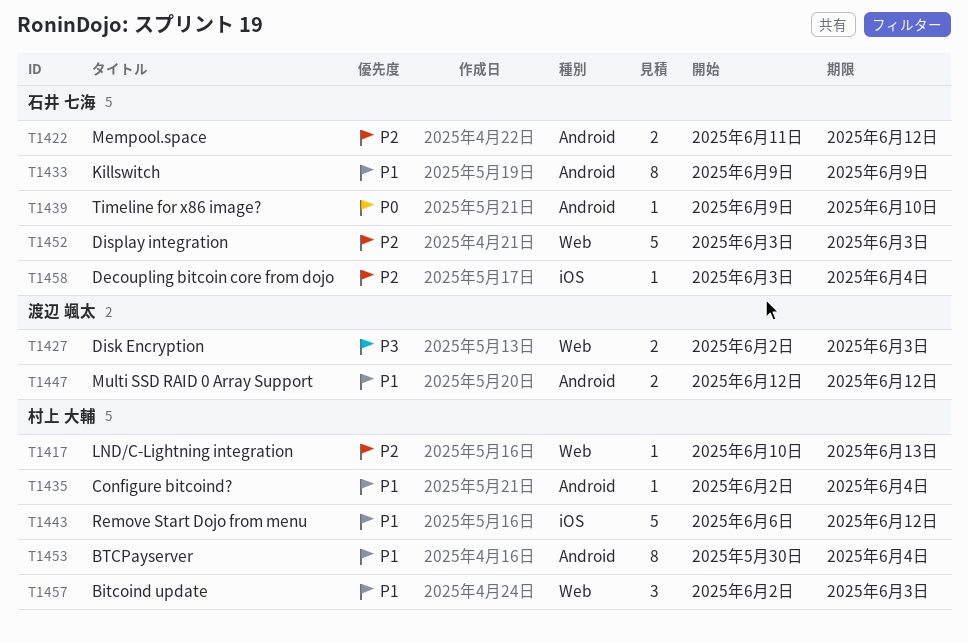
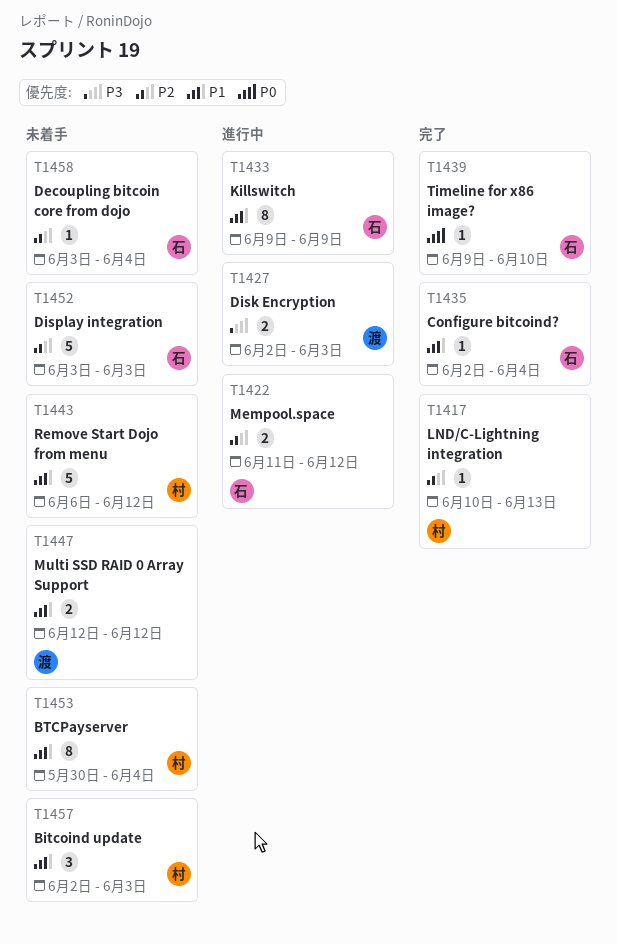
T1435, owner: 村上 大輔 -> 石井 七海

